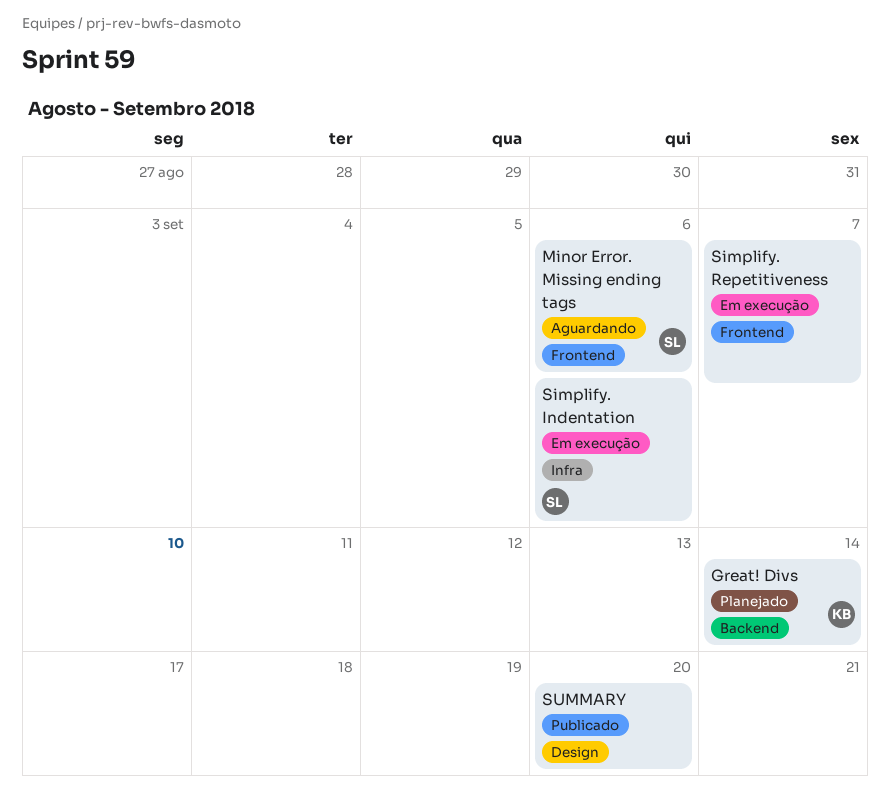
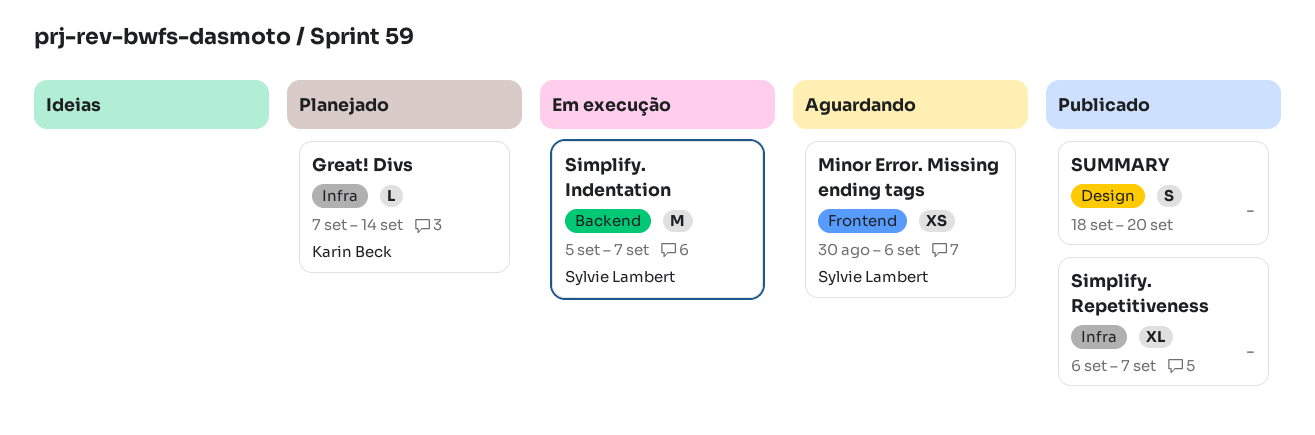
Great! Divs, label: Backend -> Infra
Simplify. Indentation, label: Infra -> Backend
Simplify. Indentation, due: Sep 6 -> Sep 7
Simplify. Repetitiveness, status: Em execução -> Publicado
Simplify. Repetitiveness, label: Frontend -> Infra

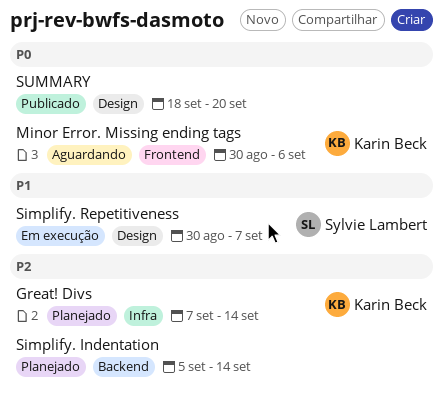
Minor Error. Missing ending tags, owner: Sylvie Lambert -> Karin Beck
Simplify. Indentation, status: Em execução -> Planejado
Simplify. Indentation, owner: Sylvie Lambert -> none
Simplify. Indentation, due: Sep 7 -> Sep 14
Simplify. Repetitiveness, status: Publicado -> Em execução
Simplify. Repetitiveness, owner: none -> Sylvie Lambert
Simplify. Repetitiveness, label: Infra -> Design
Simplify. Repetitiveness, start: Sep 6 -> Aug 30

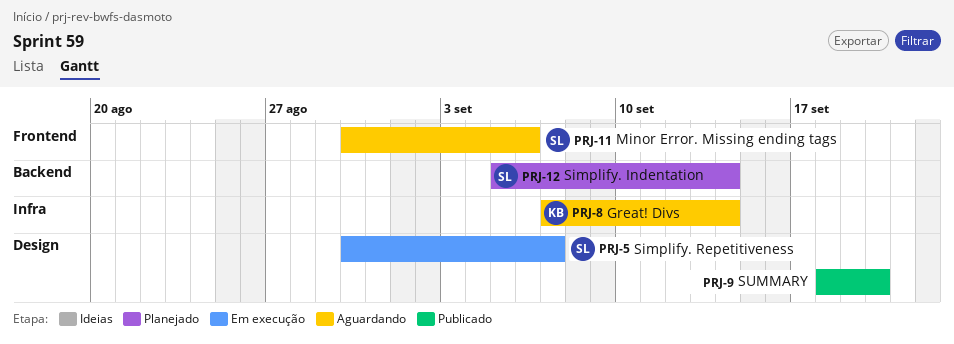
Great! Divs, status: Planejado -> Aguardando
Minor Error. Missing ending tags, owner: Karin Beck -> Sylvie Lambert
Simplify. Indentation, owner: none -> Sylvie Lambert

